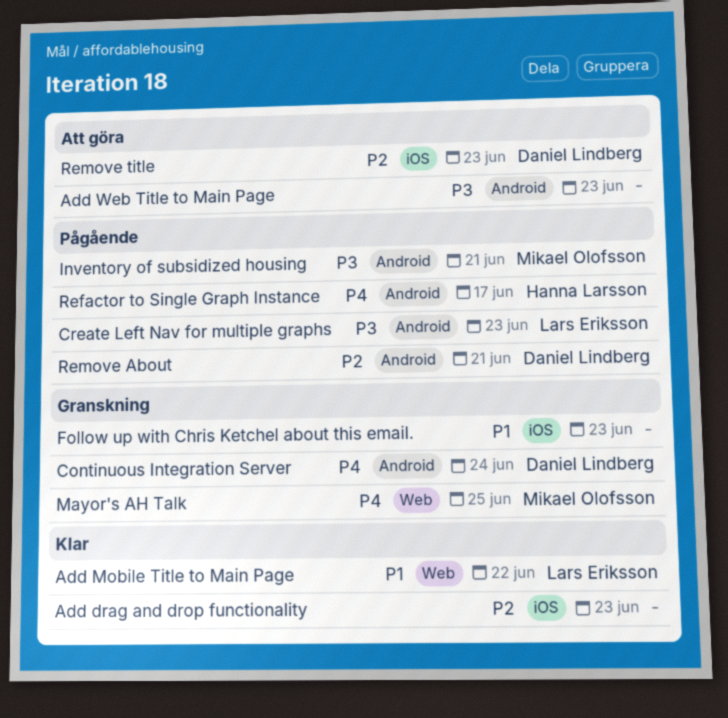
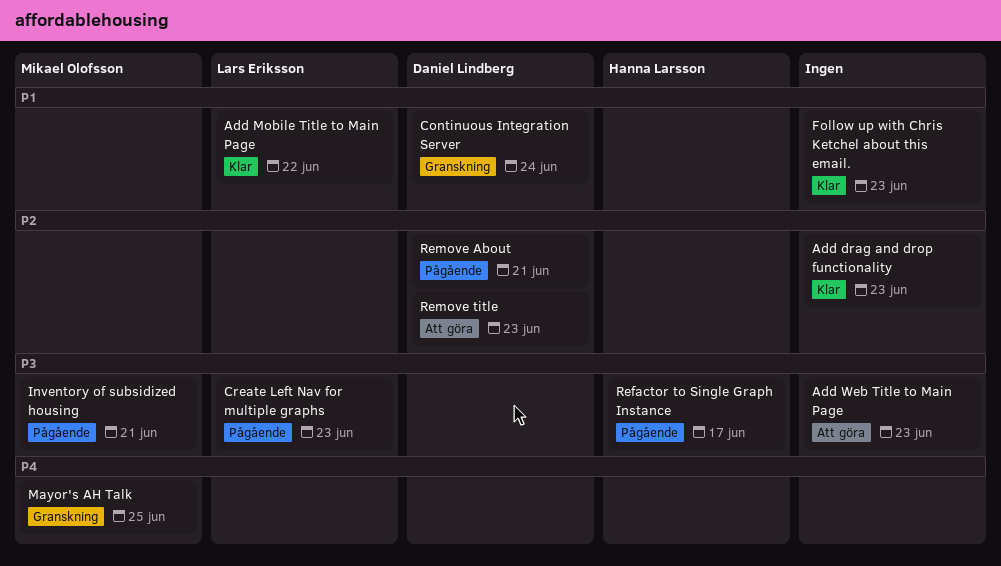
Continuous Integration Server, priority: P4 -> P1
Follow up with Chris Ketchel about this email., status: Granskning -> Klar
Refactor to Single Graph Instance, priority: P4 -> P3

